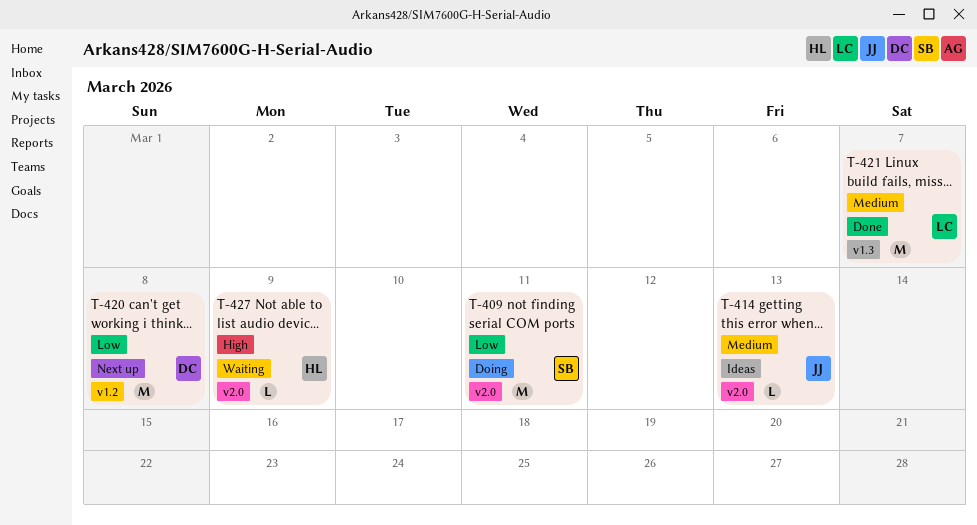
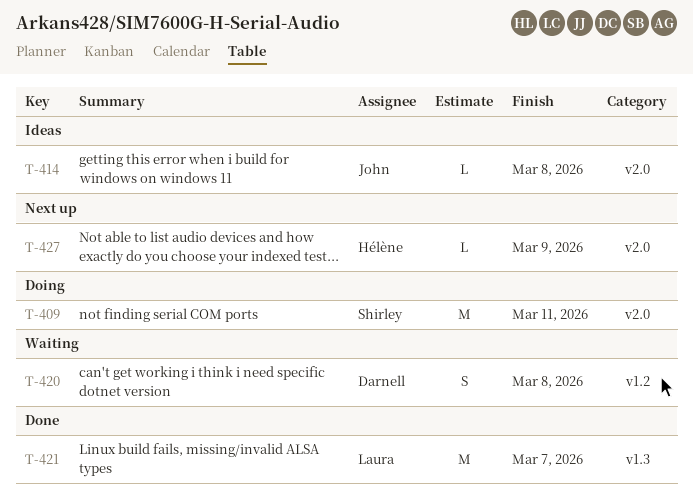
T-414, due: Mar 13 -> Mar 8
T-420, status: Next up -> Waiting
T-420, estimate: M -> S
T-427, status: Waiting -> Next up

